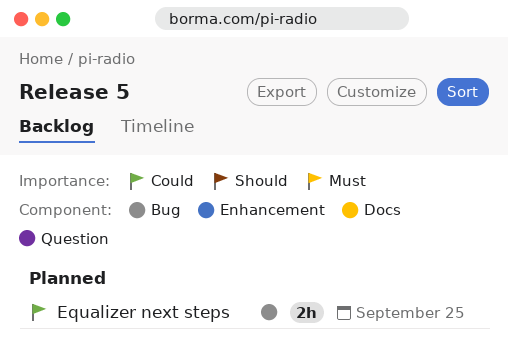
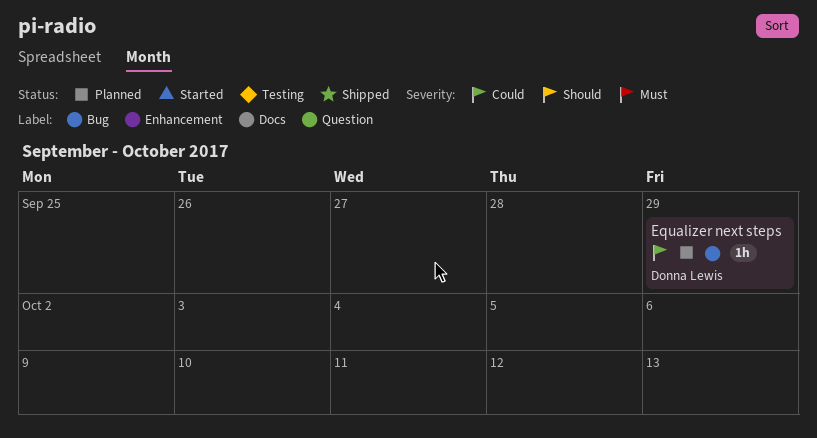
Equalizer next steps, estimate: 2h -> 1h
Equalizer next steps, due: Sep 25 -> Sep 29

